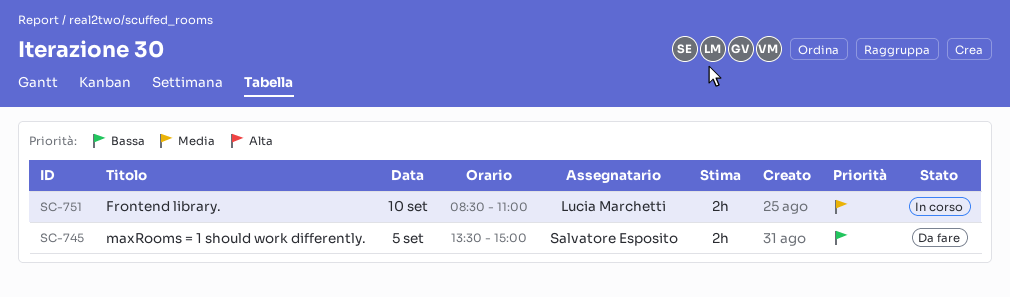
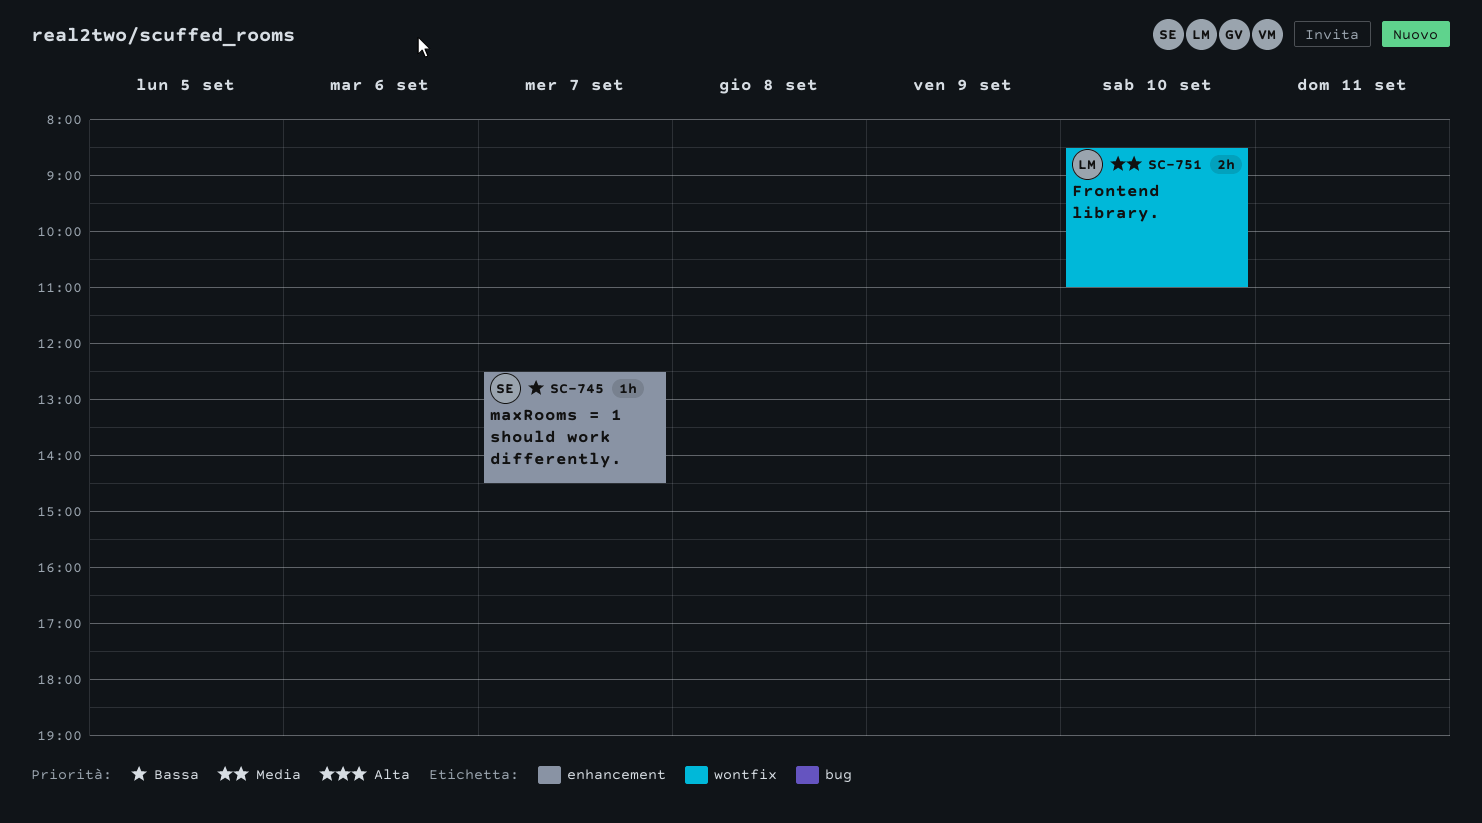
SC-745, estimate: 2h -> 1h
SC-745, day: Sep 5 -> Sep 7
SC-745, begins: 13:30 -> 12:30
SC-745, ends: 15:00 -> 14:30

